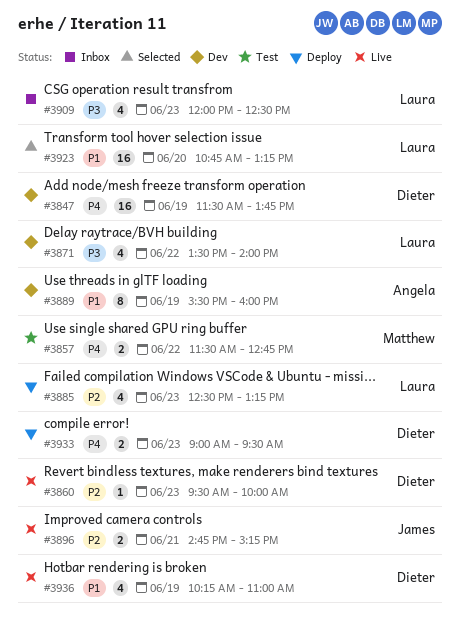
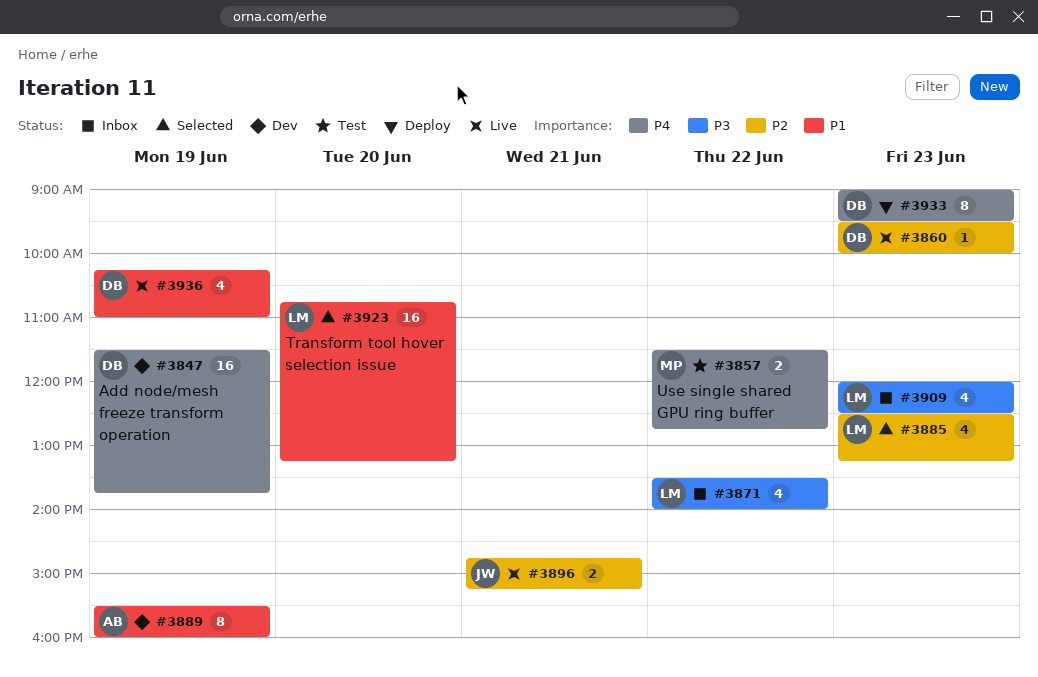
#3871, status: Dev -> Inbox
#3885, status: Deploy -> Selected
#3933, estimate: 2 -> 8

